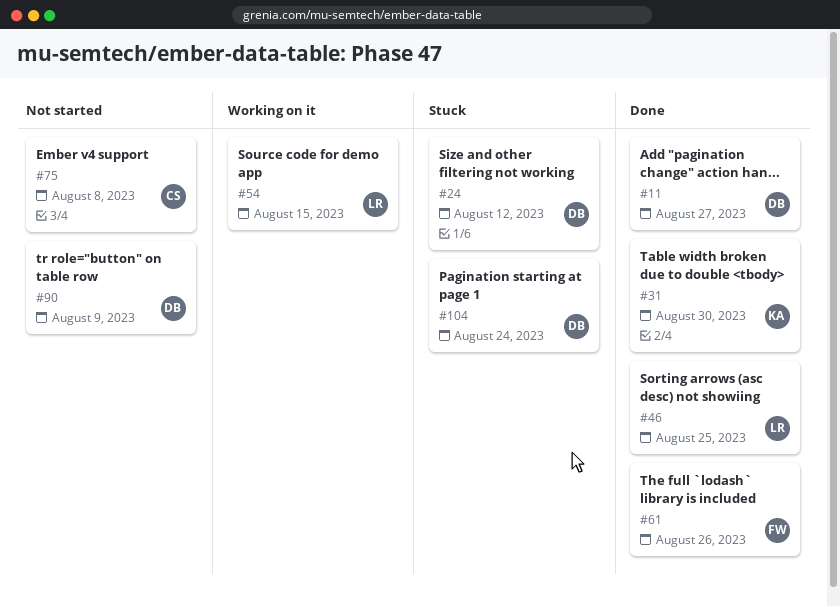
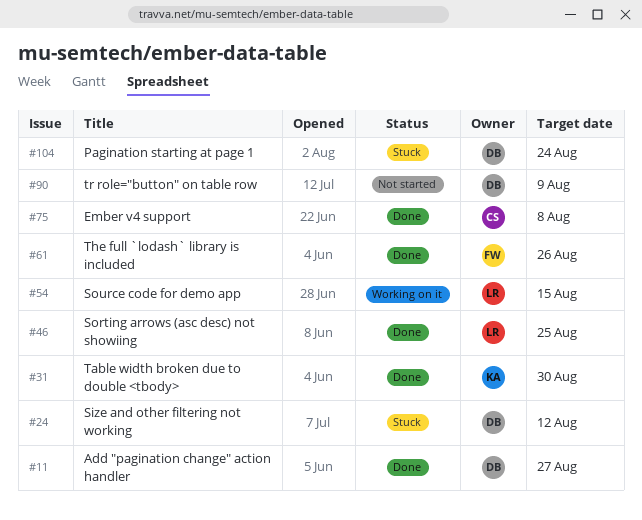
#75, status: Not started -> Done

